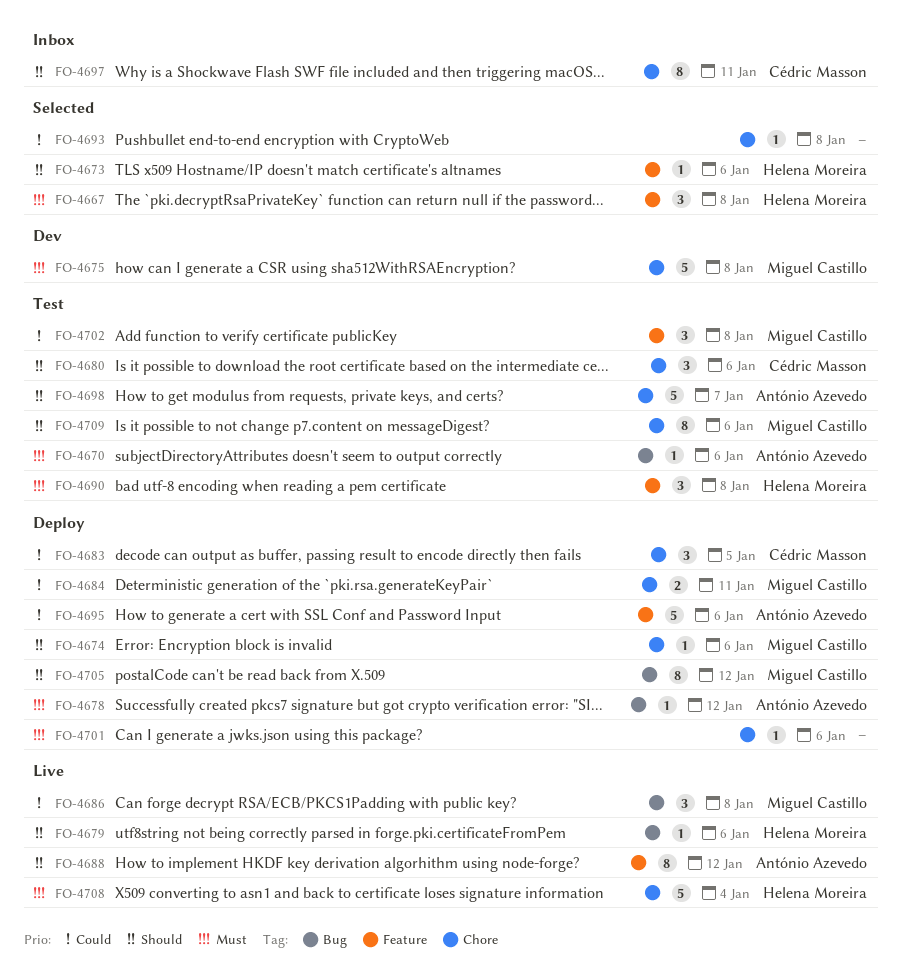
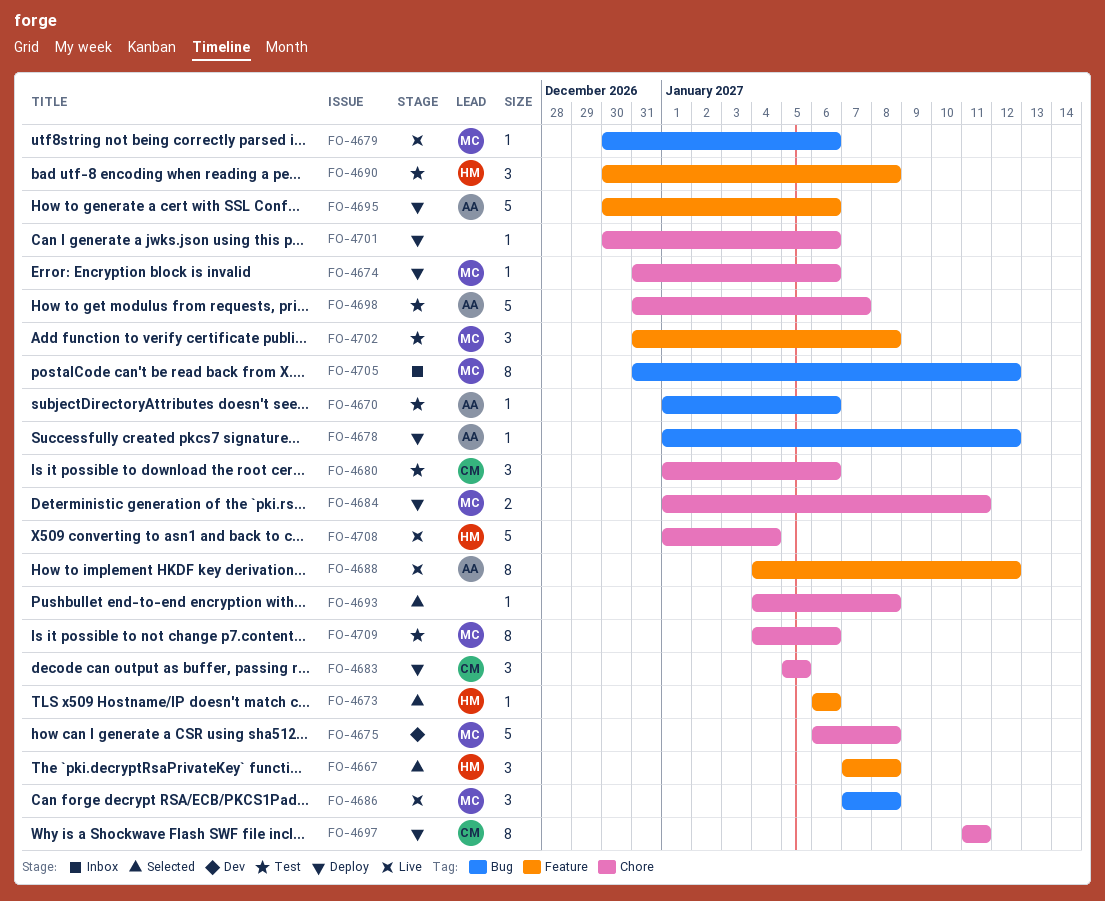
FO-4679, owner: Helena Moreira -> Miguel Castillo
FO-4697, status: Inbox -> Deploy
FO-4705, status: Deploy -> Inbox

